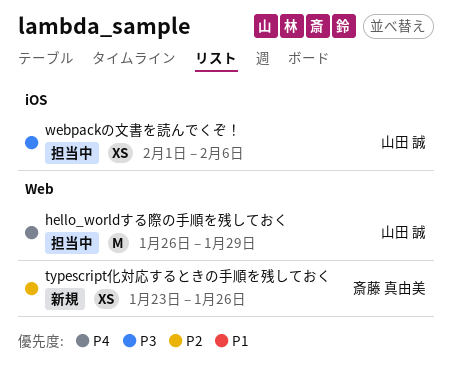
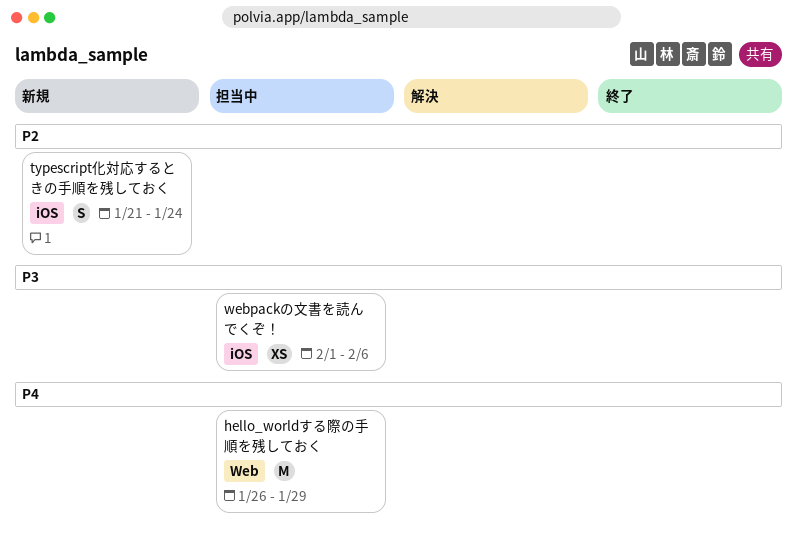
typescript化対応するときの手順を残しておく, label: Web -> iOS
typescript化対応するときの手順を残しておく, estimate: XS -> S
typescript化対応するときの手順を残しておく, start: Jan 23 -> Jan 21
typescript化対応するときの手順を残しておく, due: Jan 26 -> Jan 24

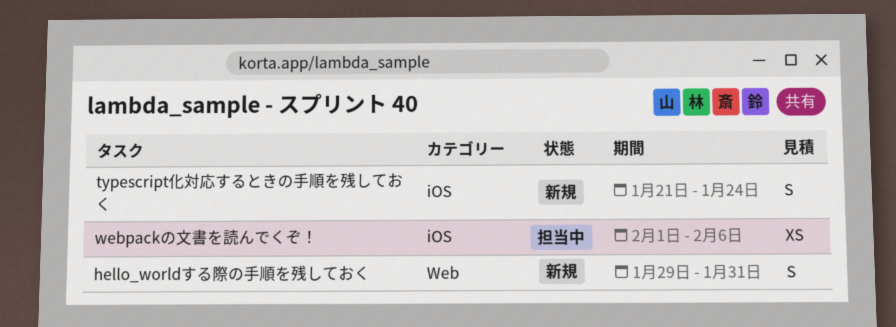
hello_worldする際の手順を残しておく, status: 担当中 -> 新規
hello_worldする際の手順を残しておく, estimate: M -> S
hello_worldする際の手順を残しておく, start: Jan 26 -> Jan 29
hello_worldする際の手順を残しておく, due: Jan 29 -> Jan 31

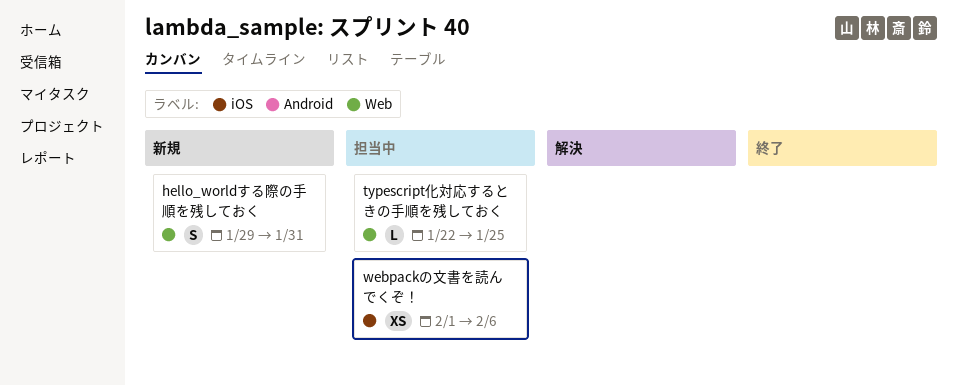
typescript化対応するときの手順を残しておく, status: 新規 -> 担当中
typescript化対応するときの手順を残しておく, label: iOS -> Web
typescript化対応するときの手順を残しておく, estimate: S -> L
typescript化対応するときの手順を残しておく, start: Jan 21 -> Jan 22
typescript化対応するときの手順を残しておく, due: Jan 24 -> Jan 25

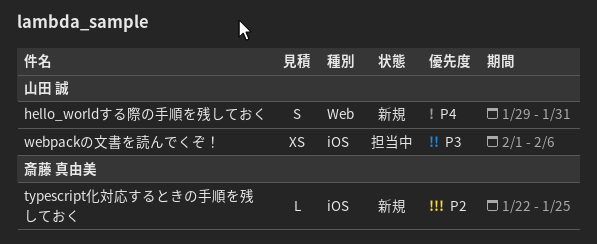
typescript化対応するときの手順を残しておく, status: 担当中 -> 新規
typescript化対応するときの手順を残しておく, label: Web -> iOS

